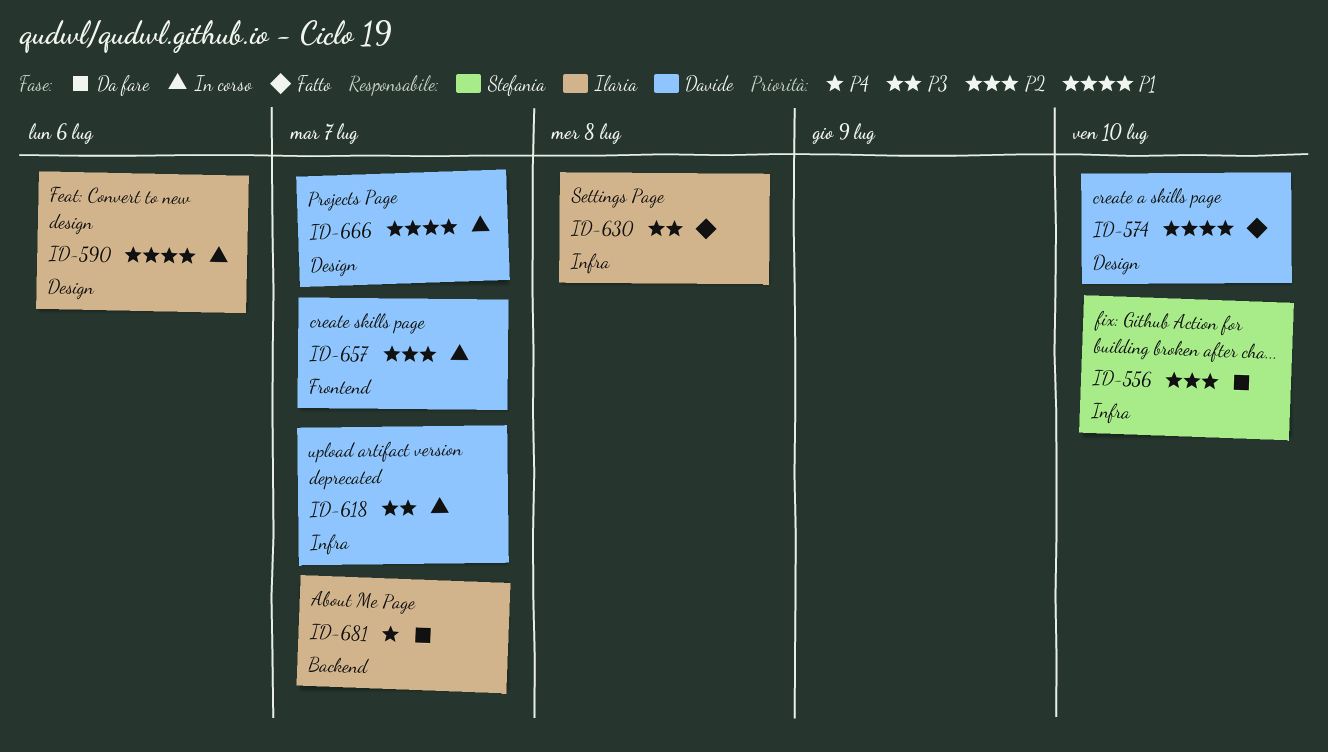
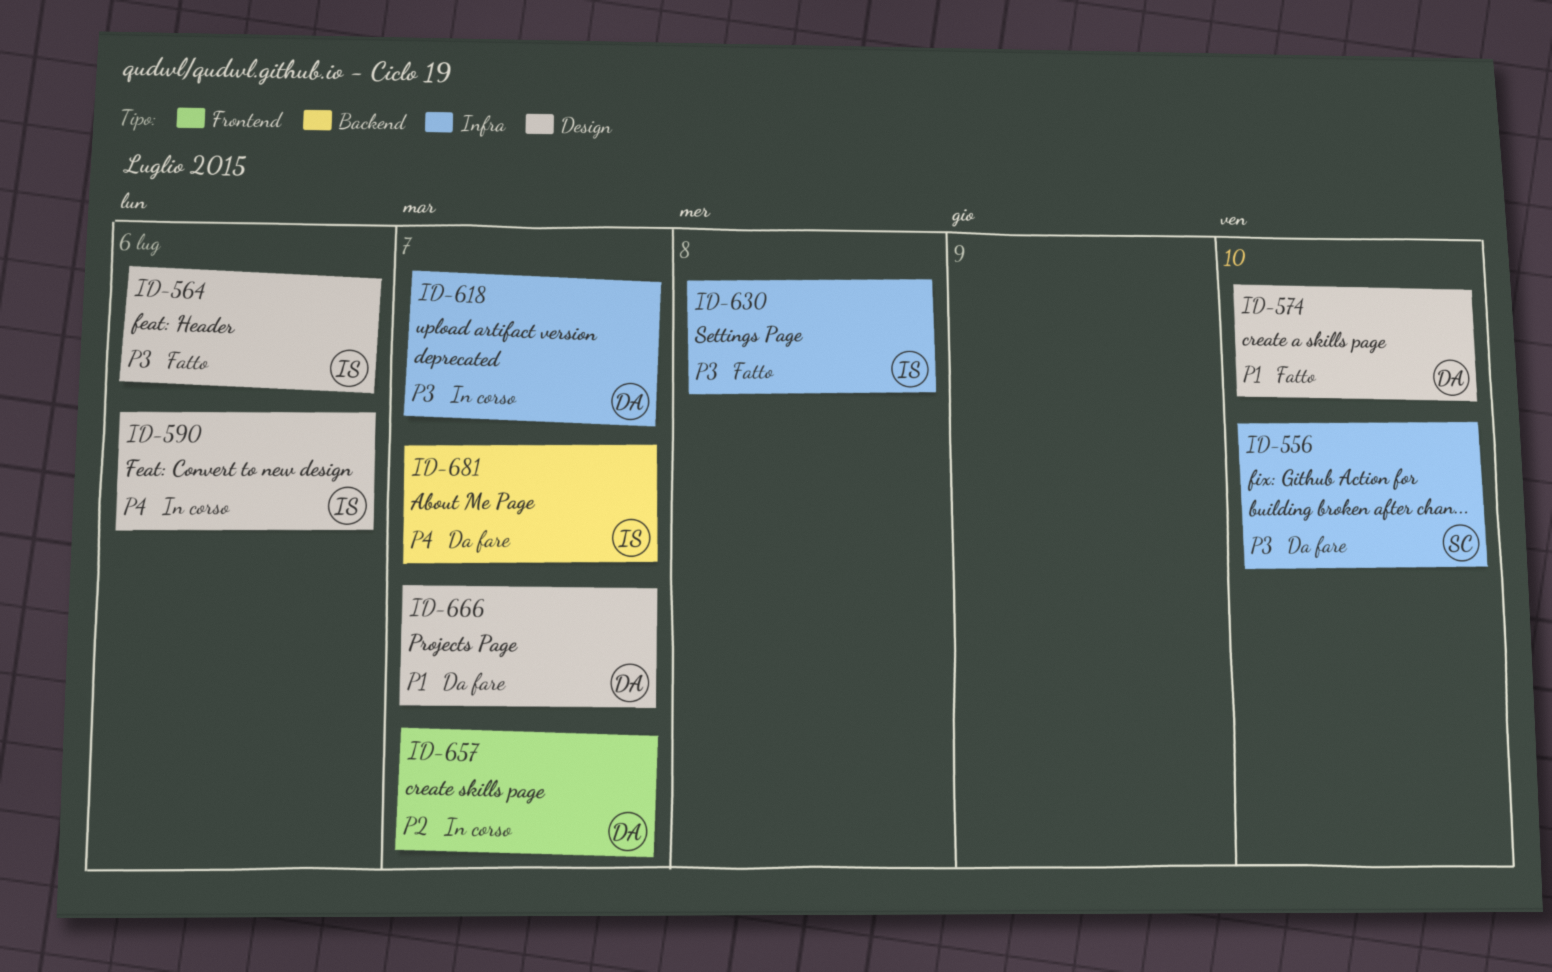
ID-556, priority: P2 -> P3
ID-564: none -> present
ID-590, priority: P1 -> P4
ID-666, status: In corso -> Da fare

